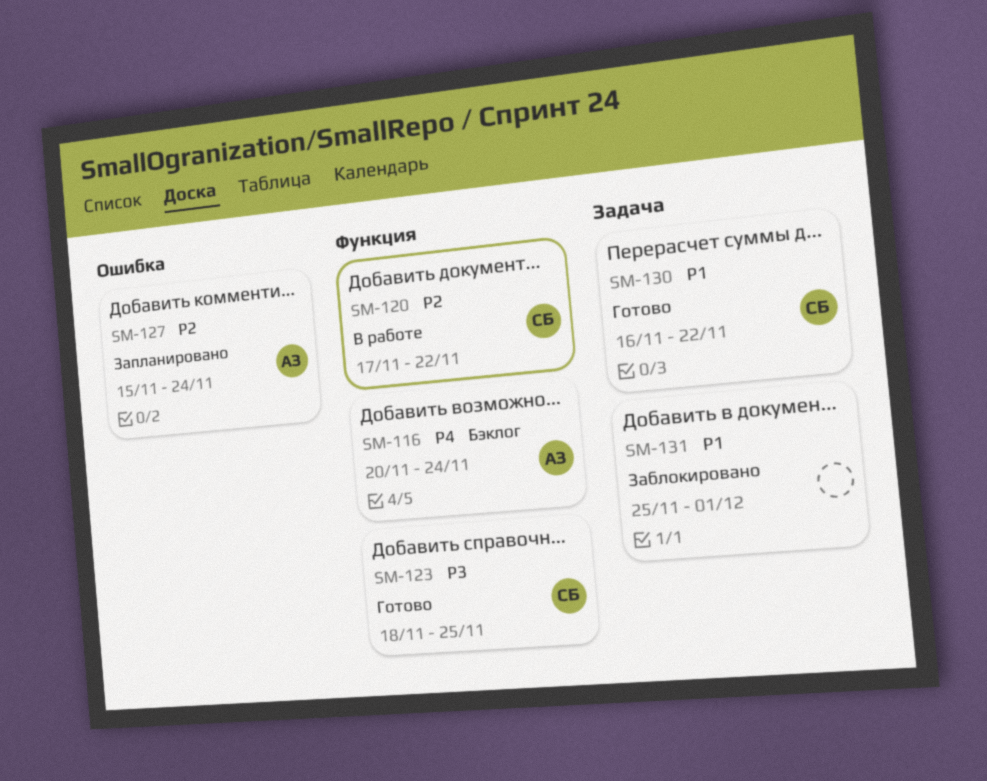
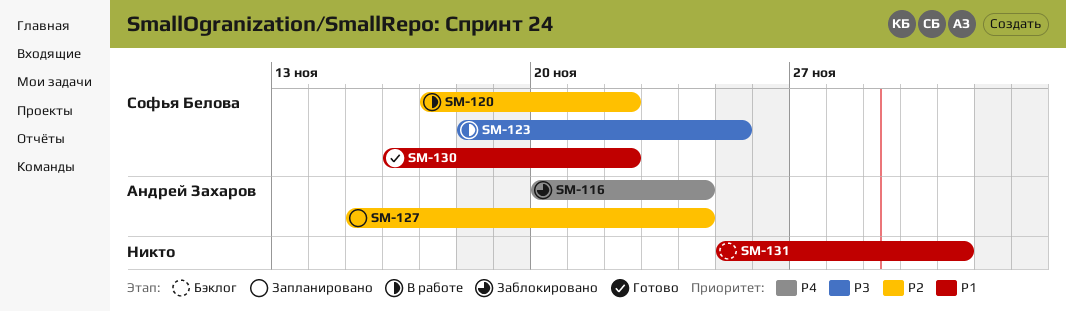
SM-116, status: Бэклог -> Заблокировано
SM-123, status: Готово -> В работе
SM-131, status: Заблокировано -> Бэклог

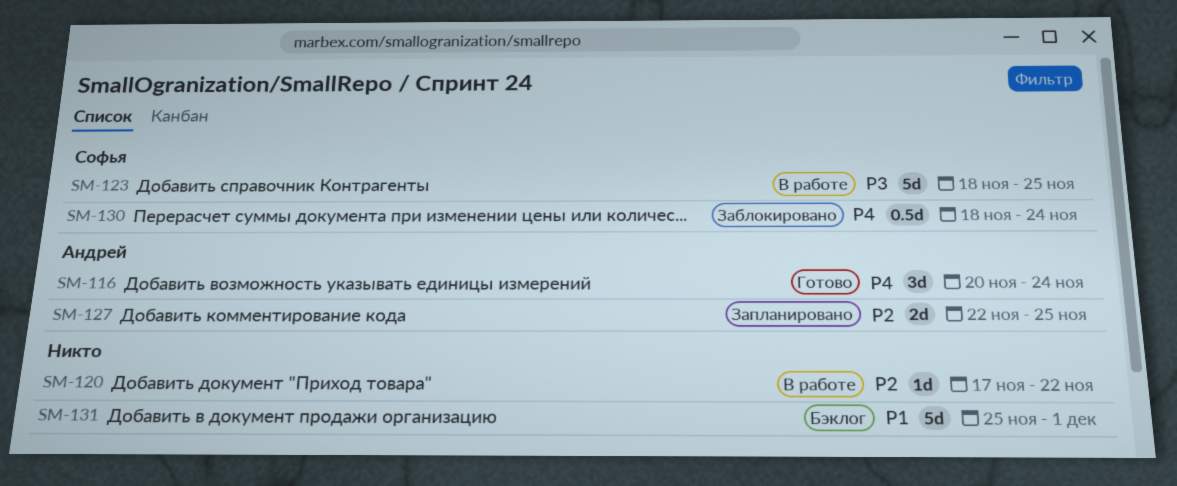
SM-116, status: Заблокировано -> Готово
SM-120, owner: Софья Белова -> none
SM-127, start: Nov 15 -> Nov 22
SM-127, due: Nov 24 -> Nov 25
SM-130, status: Готово -> Заблокировано
SM-130, priority: P1 -> P4
SM-130, start: Nov 16 -> Nov 18
SM-130, due: Nov 22 -> Nov 24

